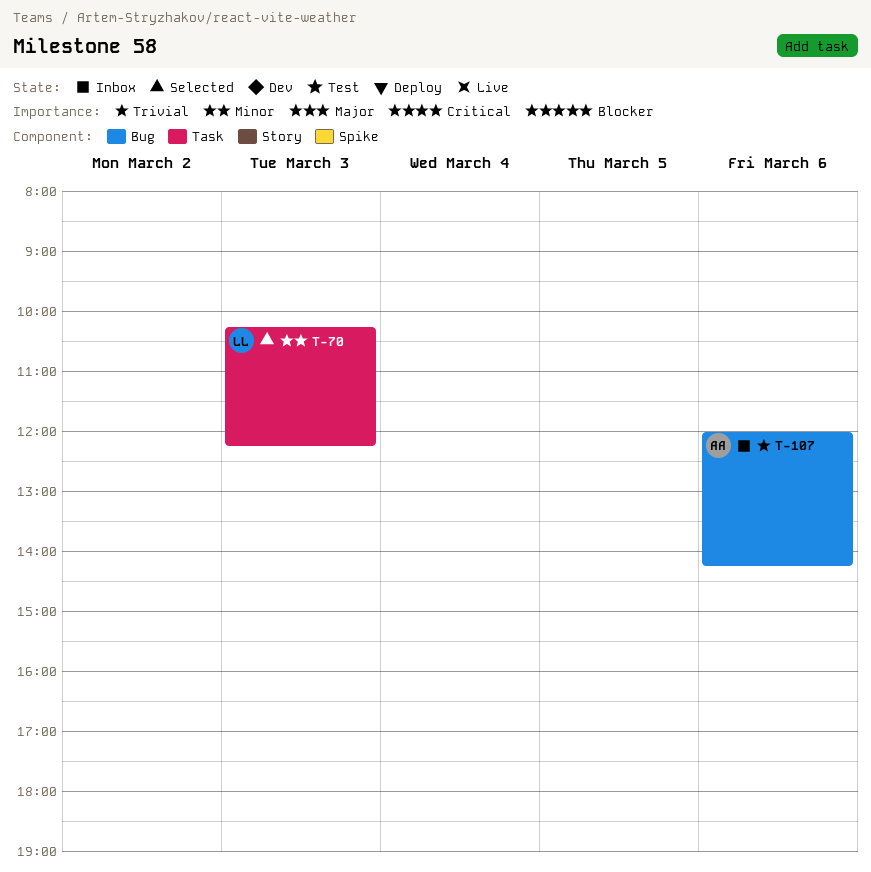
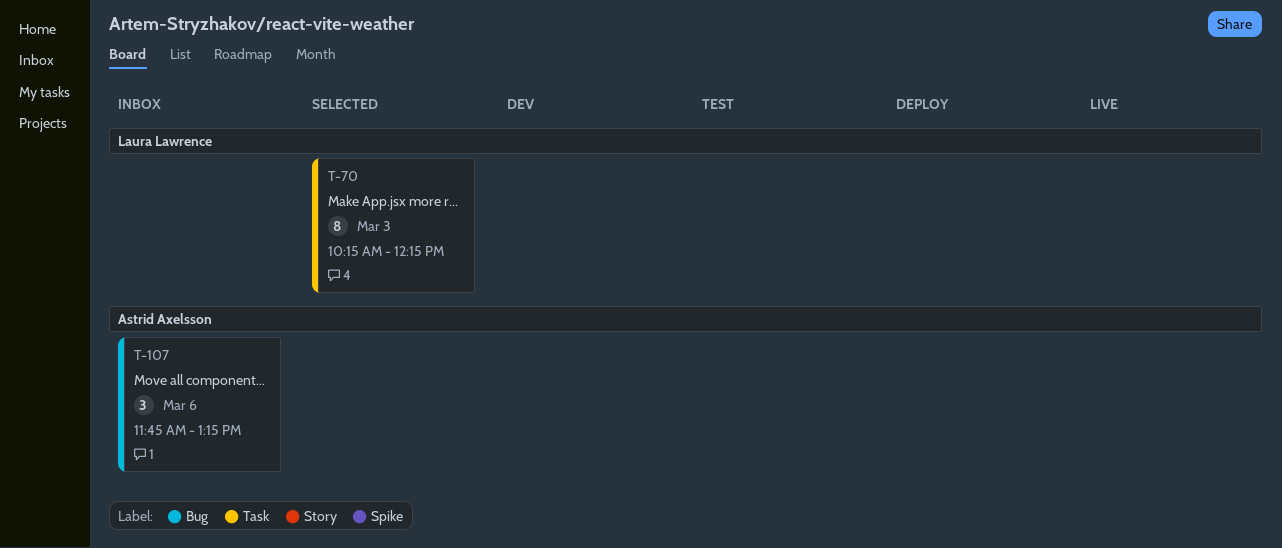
T-107, begins: 12:00 -> 11:45
T-107, ends: 14:15 -> 13:15

